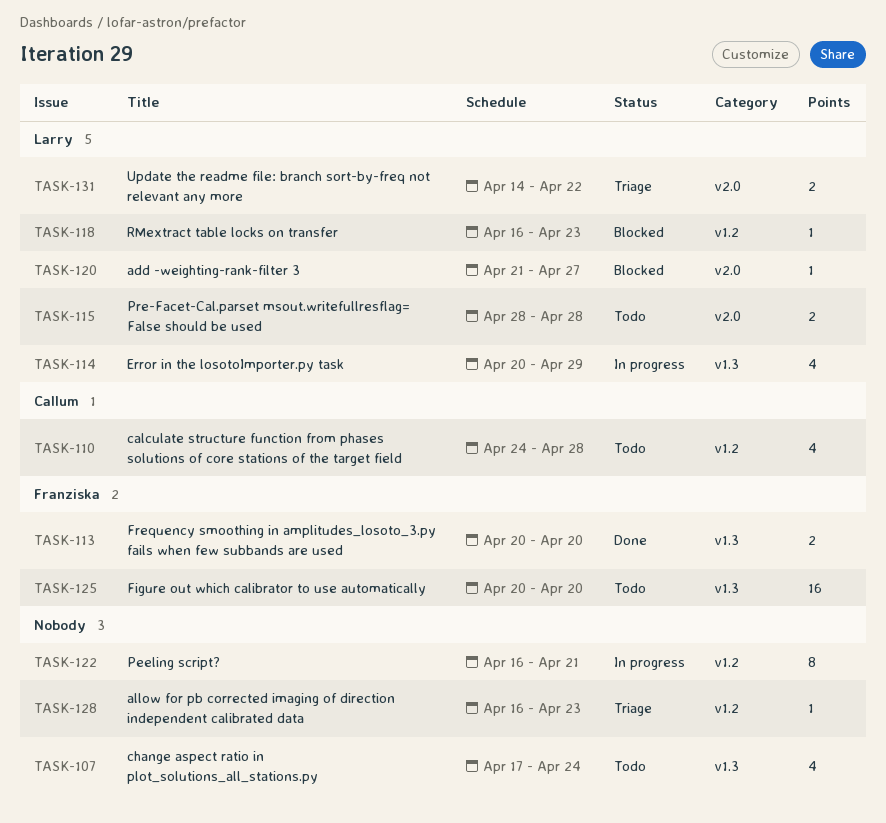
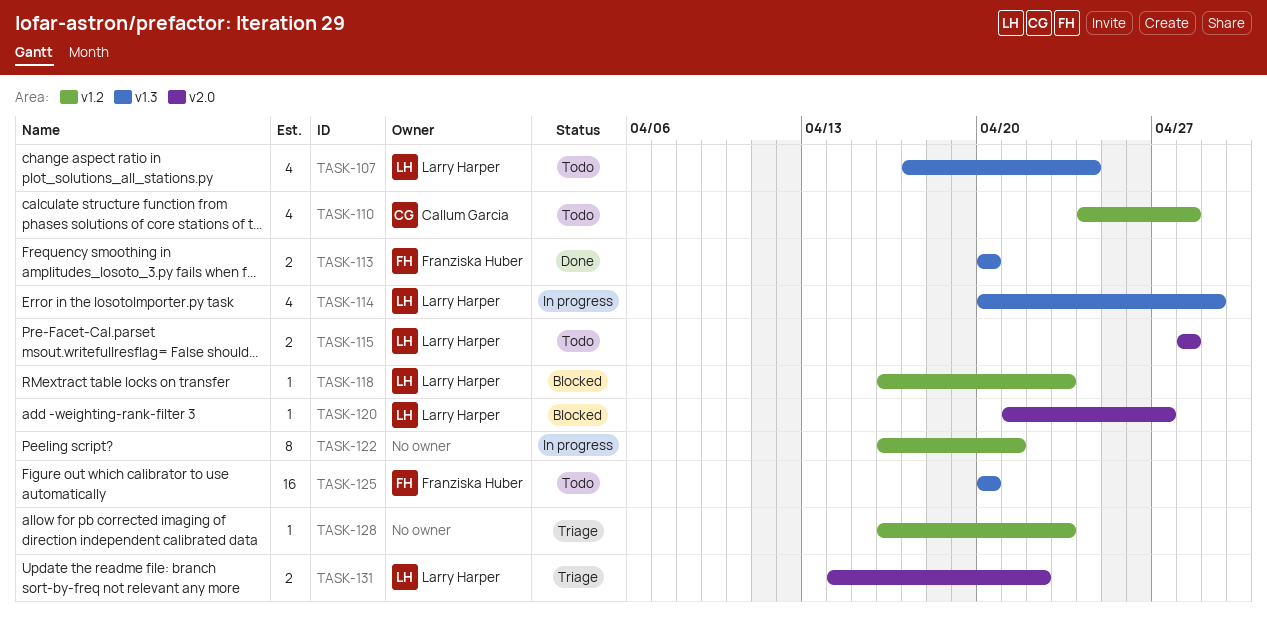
TASK-107, owner: none -> Larry Harper

